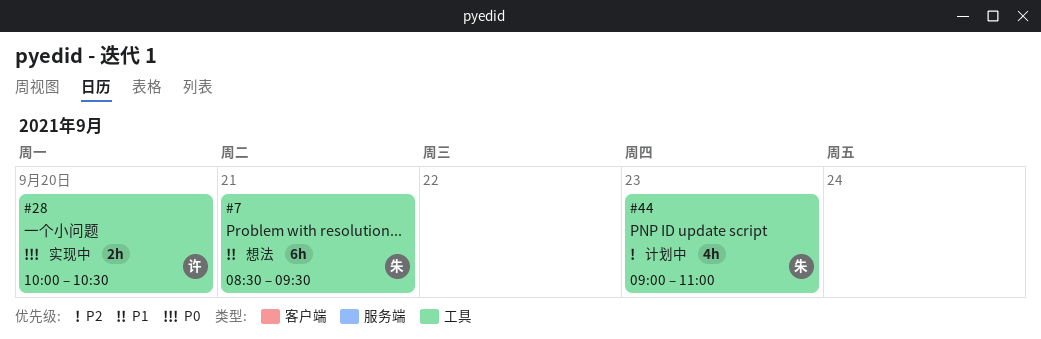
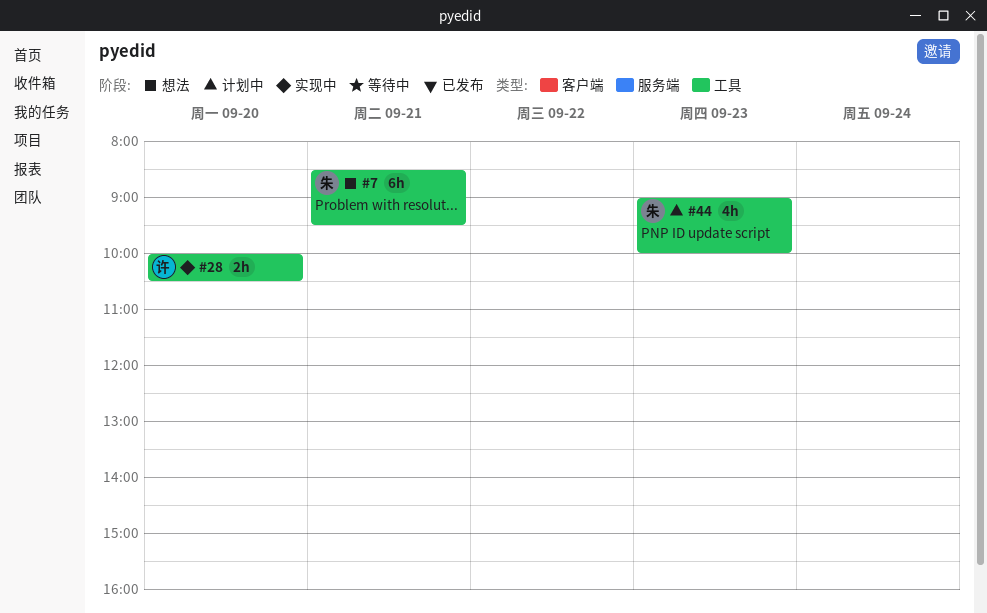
#44, ends: 11:00 -> 10:00

